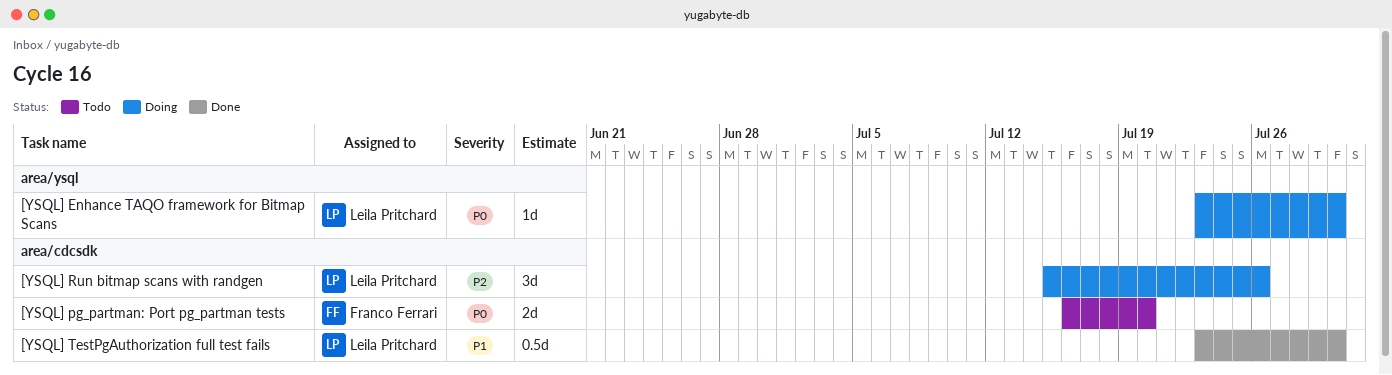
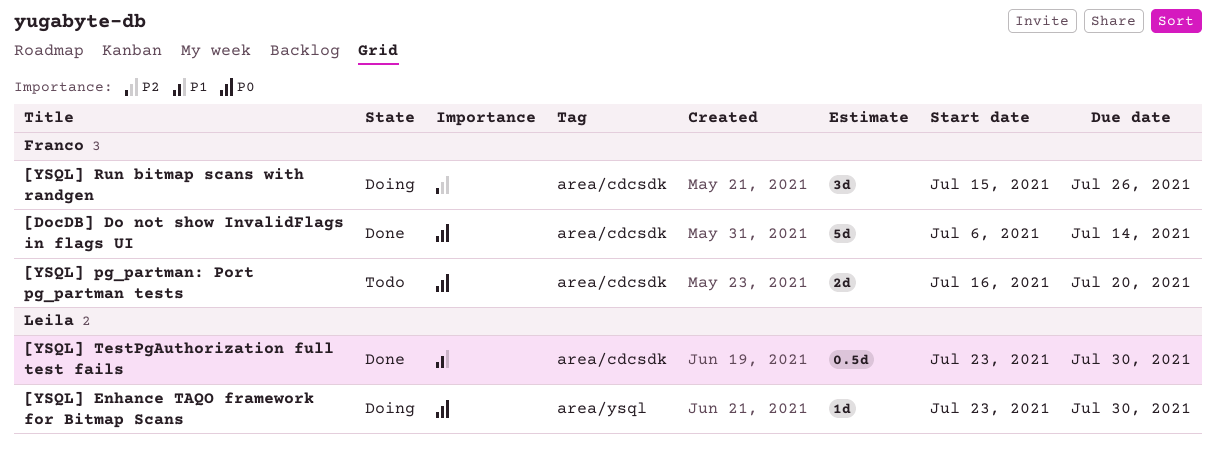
[DocDB] Do not show InvalidFlags in flags UI: none -> present
[YSQL] Run bitmap scans with randgen, owner: Leila Pritchard -> Franco Ferrari

